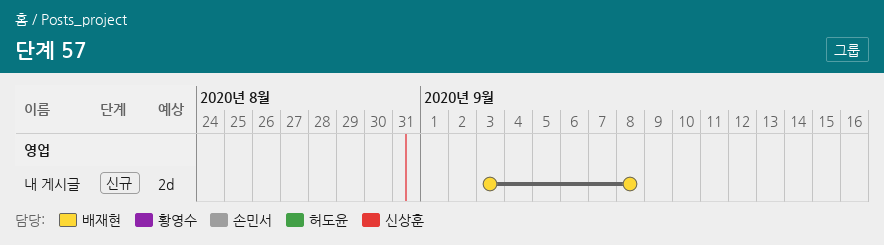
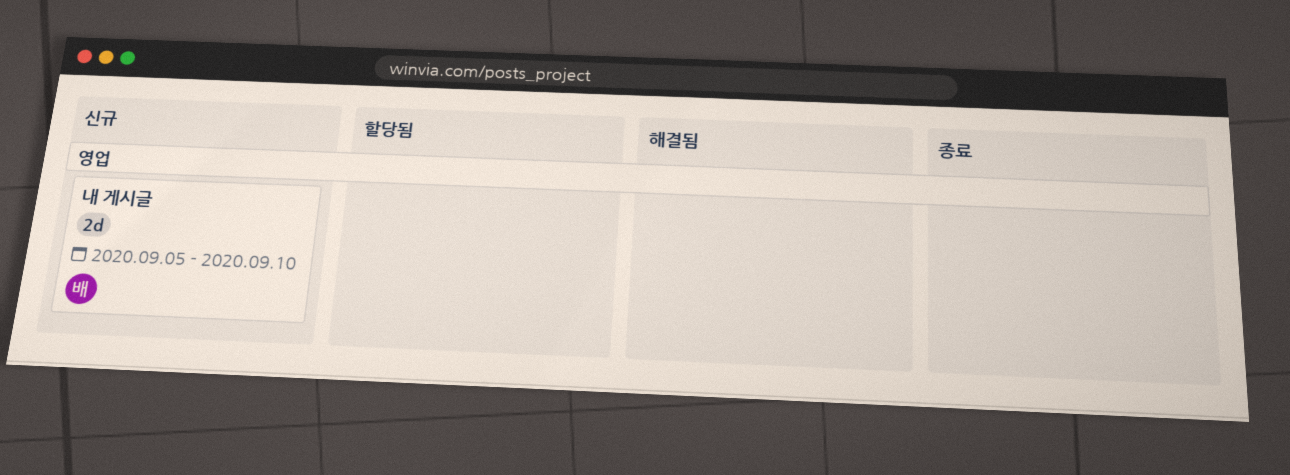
내 게시글, start: Sep 3 -> Sep 5
내 게시글, due: Sep 8 -> Sep 10

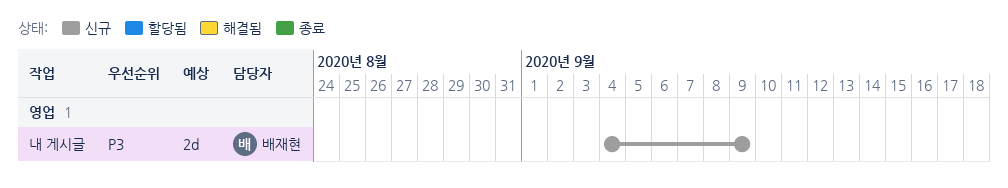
내 게시글, start: Sep 5 -> Sep 4
내 게시글, due: Sep 10 -> Sep 9

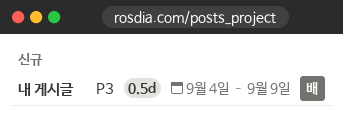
내 게시글, estimate: 2d -> 0.5d

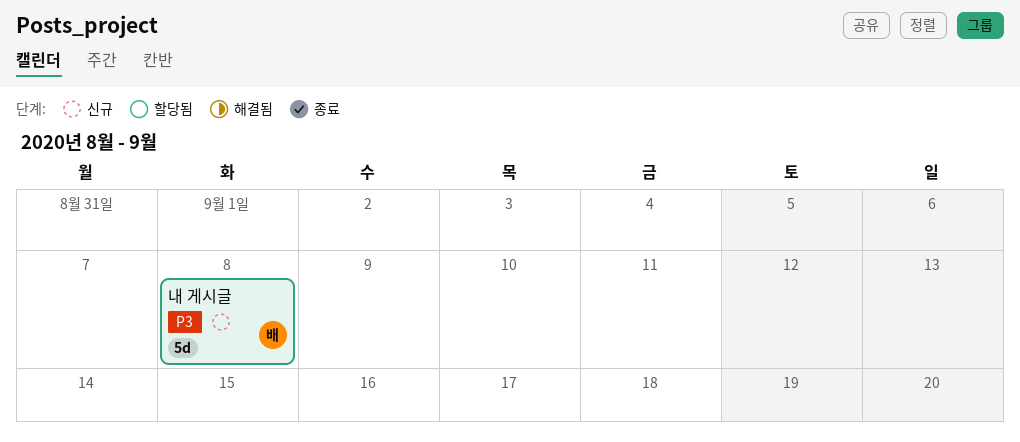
내 게시글, estimate: 0.5d -> 5d
내 게시글, due: Sep 9 -> Sep 8

